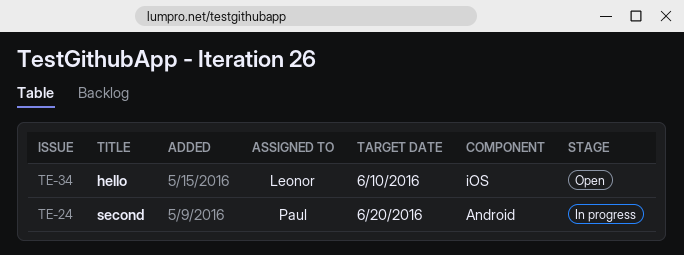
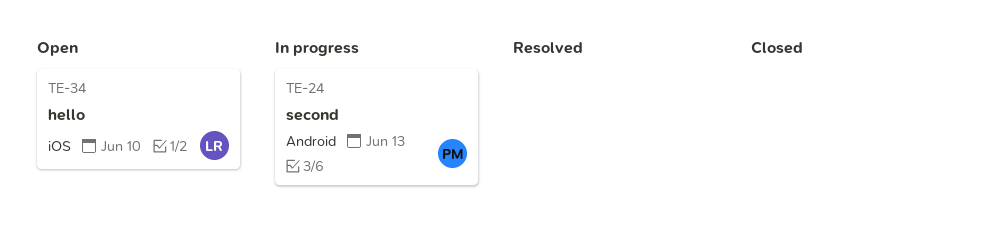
TE-24, due: Jun 20 -> Jun 13

